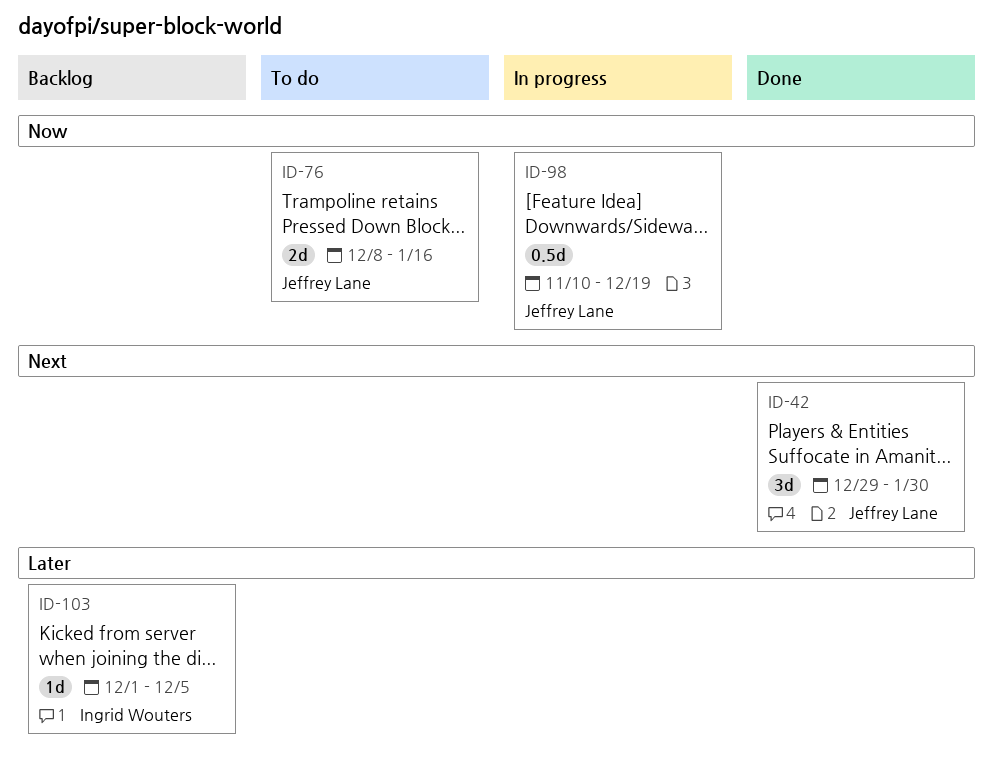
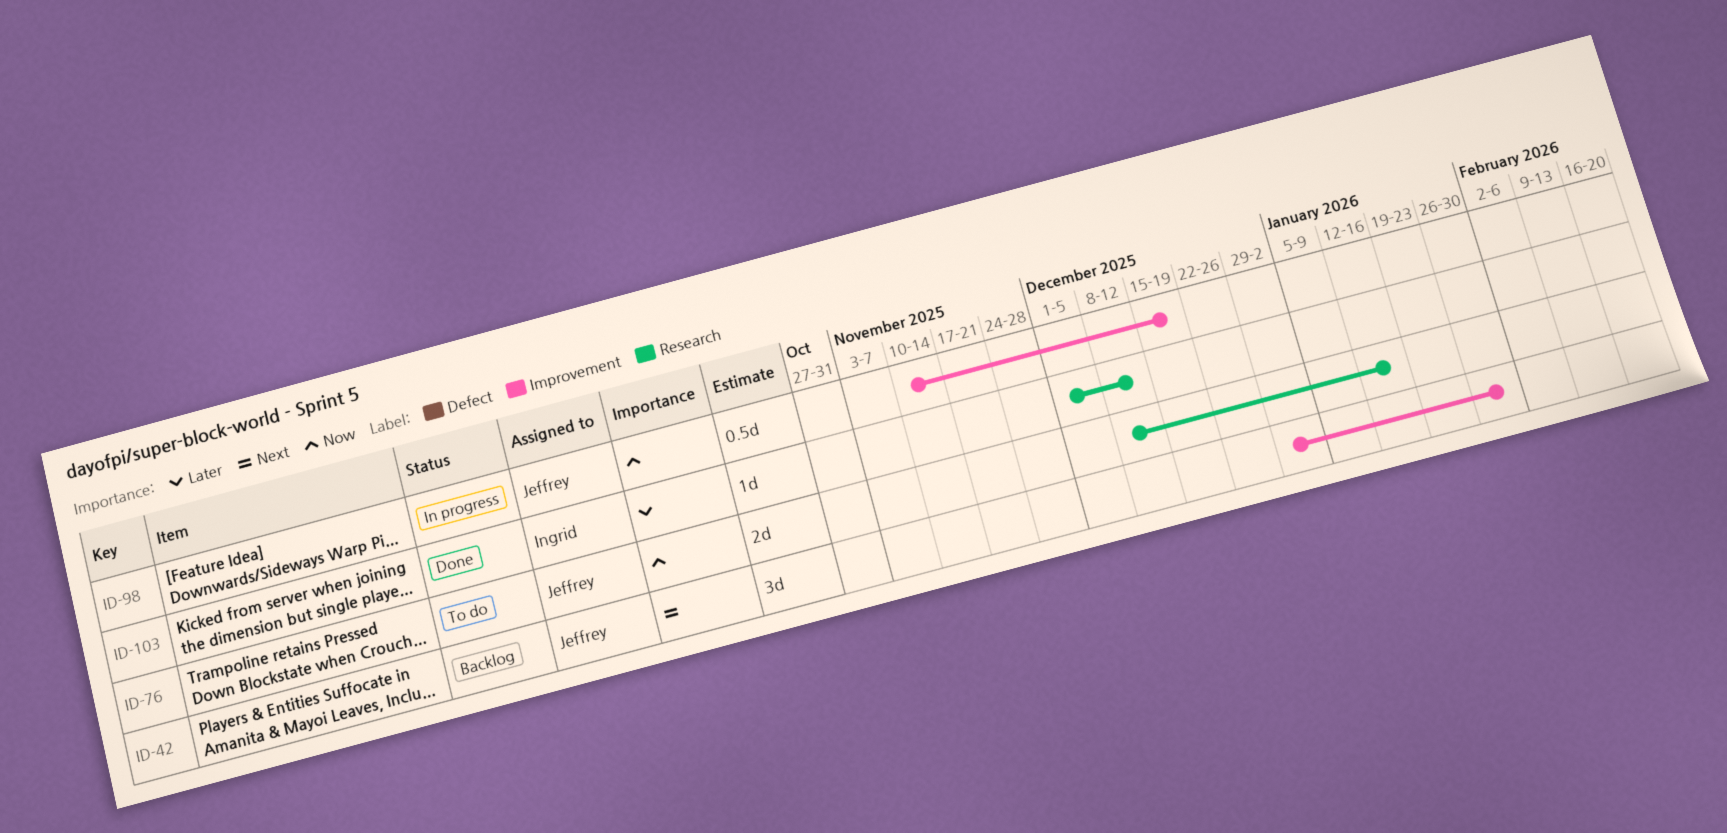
ID-42, status: Done -> Backlog
ID-103, status: Backlog -> Done
ID-103, due: Dec 5 -> Dec 12

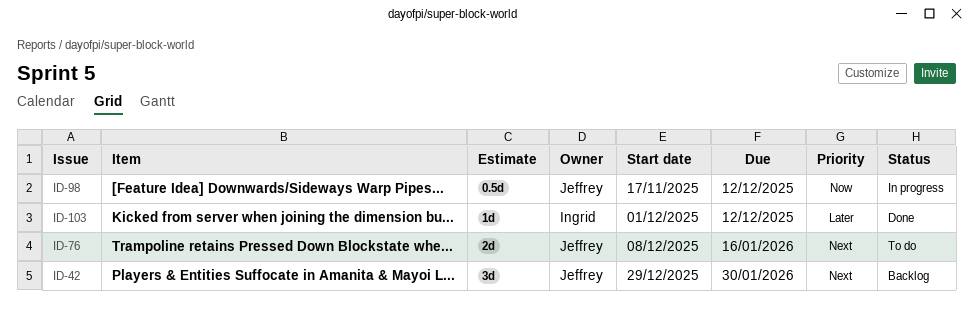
ID-76, priority: Now -> Next
ID-98, start: Nov 10 -> Nov 17
ID-98, due: Dec 19 -> Dec 12

